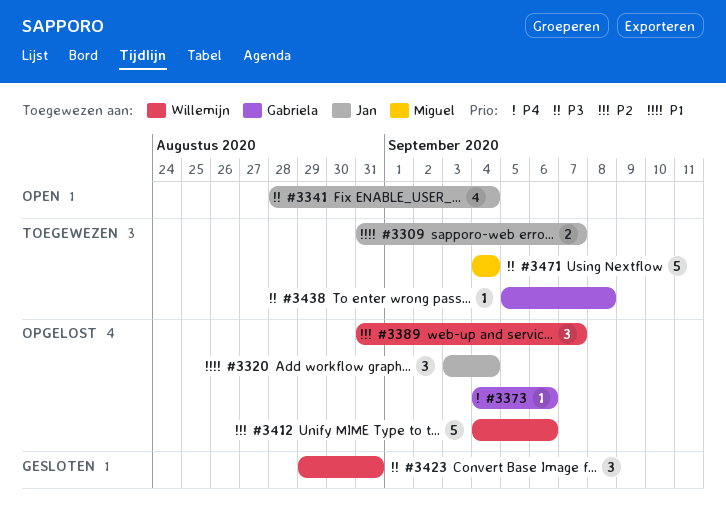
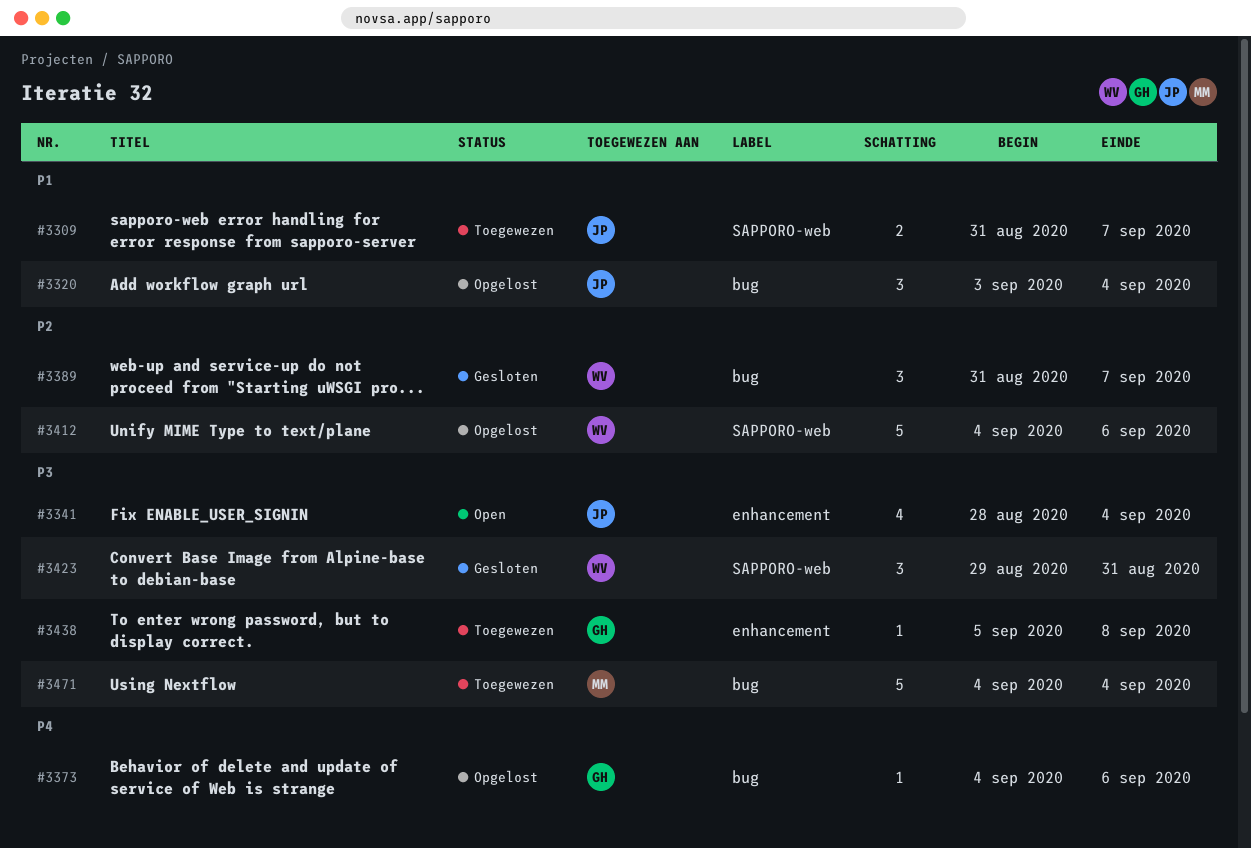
#3389, status: Opgelost -> Gesloten

